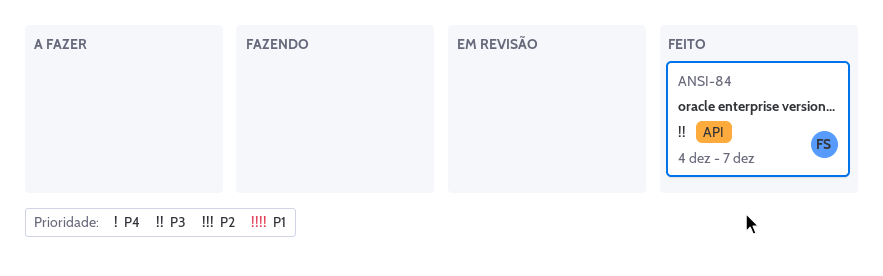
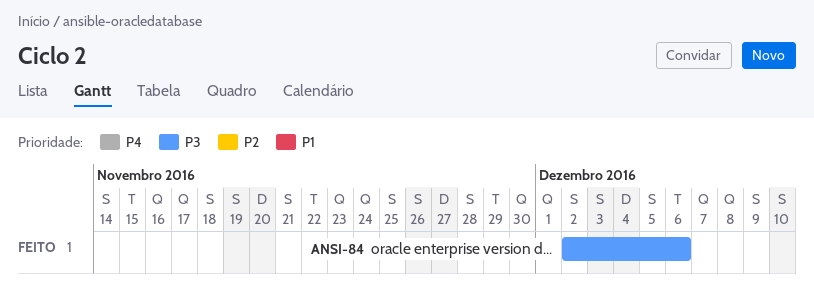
ANSI-84, start: Dec 4 -> Dec 2
ANSI-84, due: Dec 7 -> Dec 6

